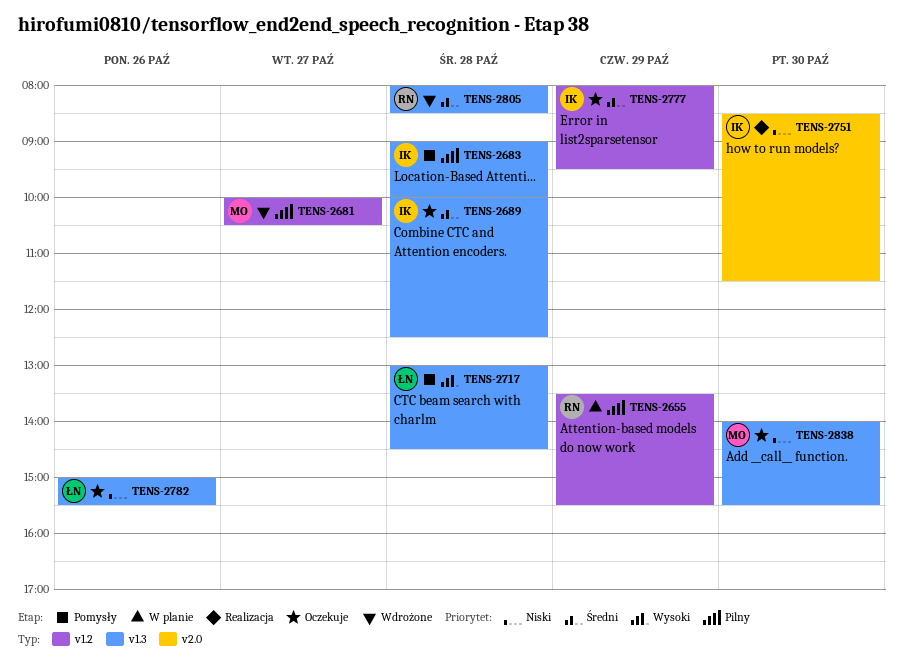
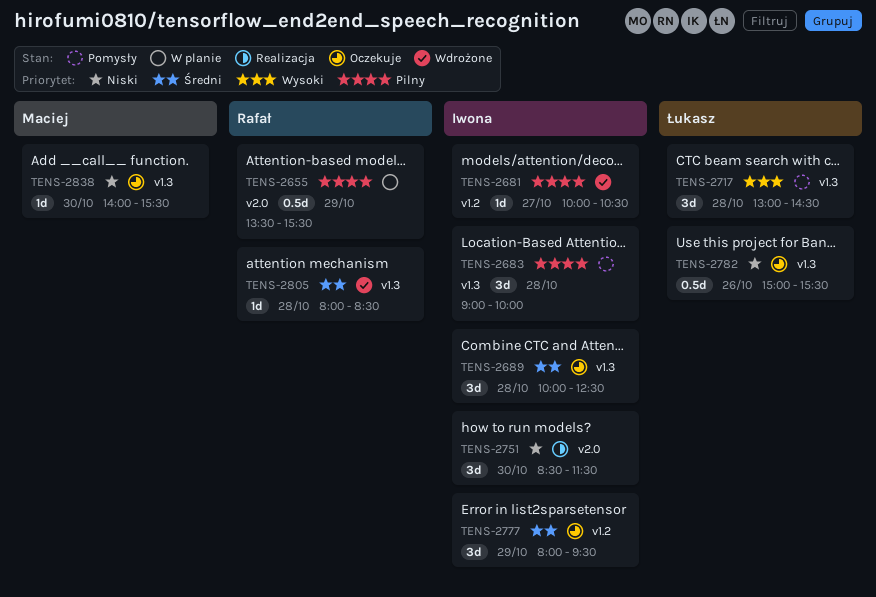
TENS-2655, label: v1.2 -> v2.0
TENS-2681, owner: Maciej -> Iwona

